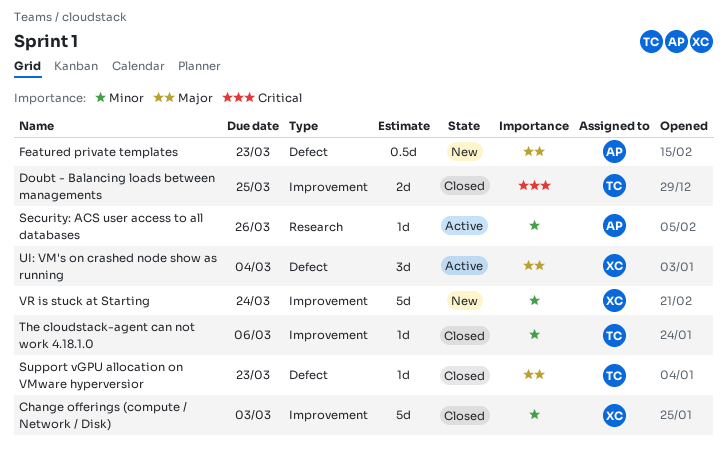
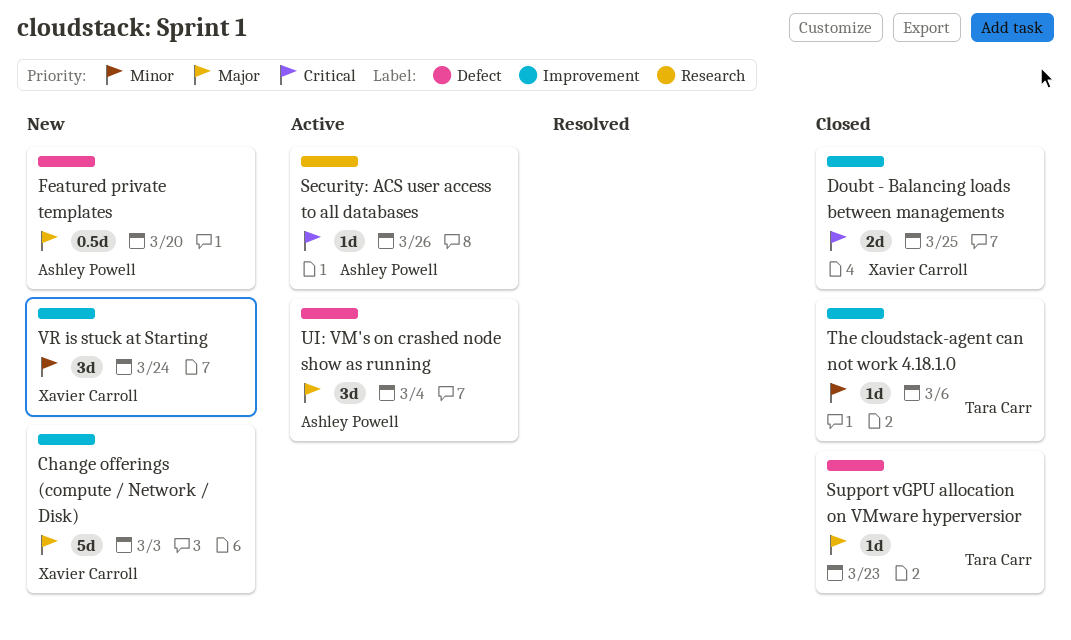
Change offerings (compute / Network / Disk), status: Closed -> New
Change offerings (compute / Network / Disk), priority: Minor -> Major
Doubt - Balancing loads between managements, owner: Tara Carr -> Xavier Carroll
Featured private templates, due: Mar 23 -> Mar 20
Security: ACS user access to all databases, priority: Minor -> Critical
UI: VM's on crashed node show as running, owner: Xavier Carroll -> Ashley Powell
VR is stuck at Starting, estimate: 5d -> 3d

